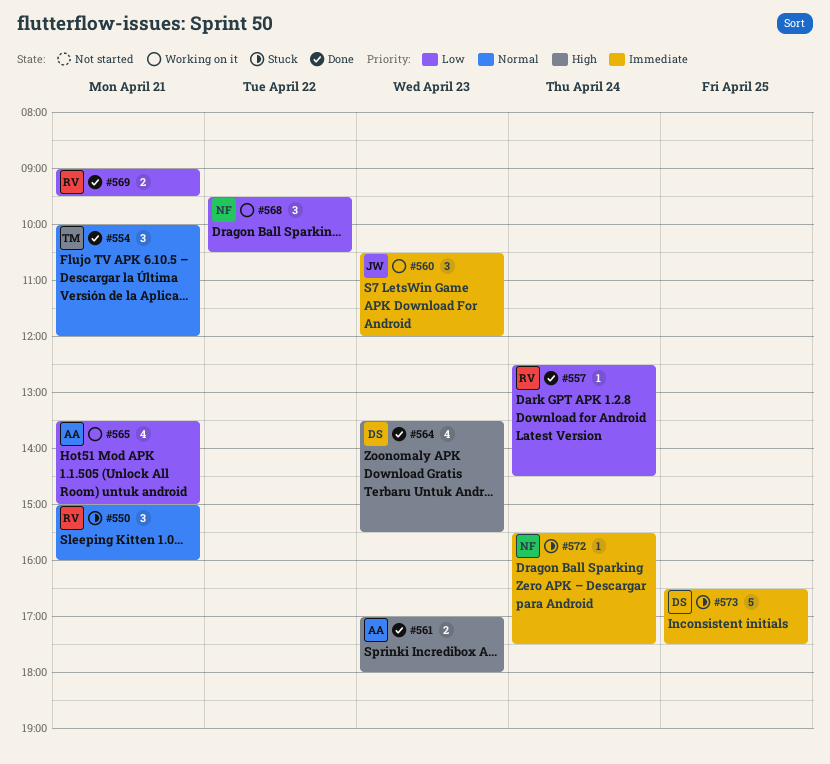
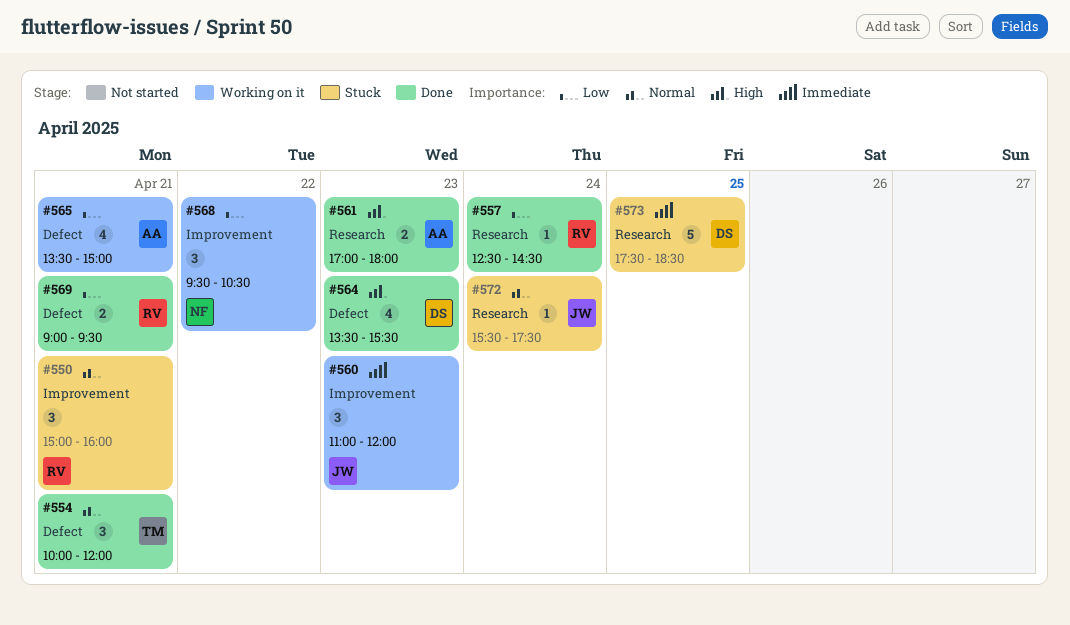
#560, begins: 10:30 -> 11:00
#572, owner: NF -> JW
#572, priority: Immediate -> Normal
#573, begins: 16:30 -> 17:30
#573, ends: 17:30 -> 18:30

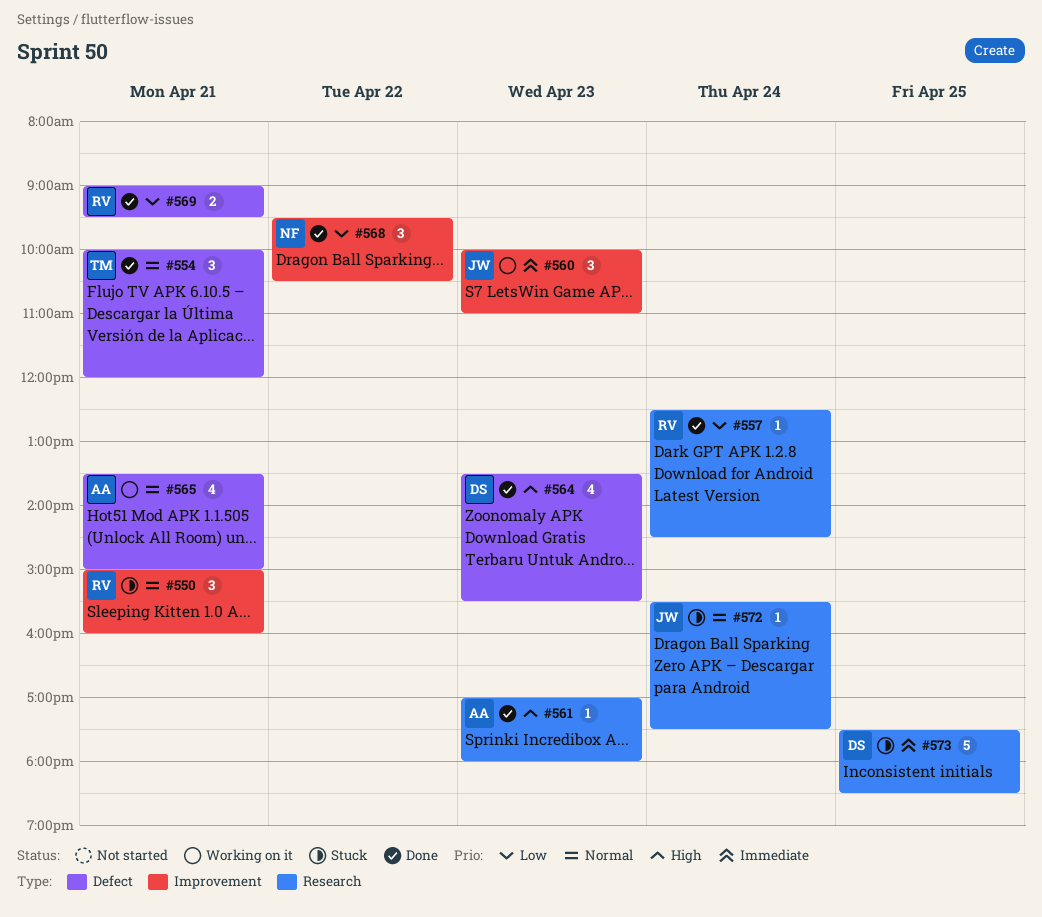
#560, begins: 11:00 -> 10:00
#560, ends: 12:00 -> 11:00
#561, estimate: 2 -> 1
#565, priority: Low -> Normal
#568, status: Working on it -> Done

